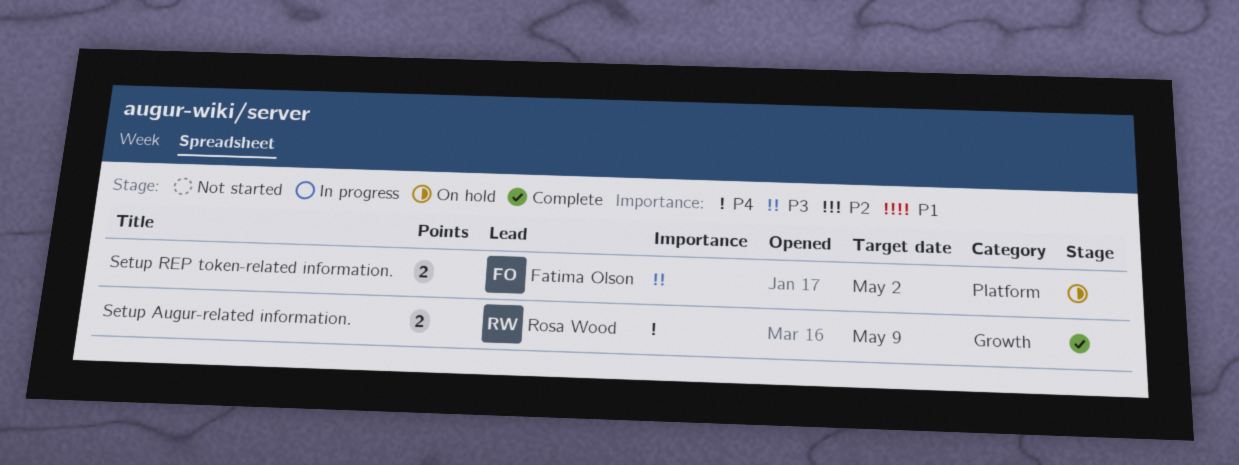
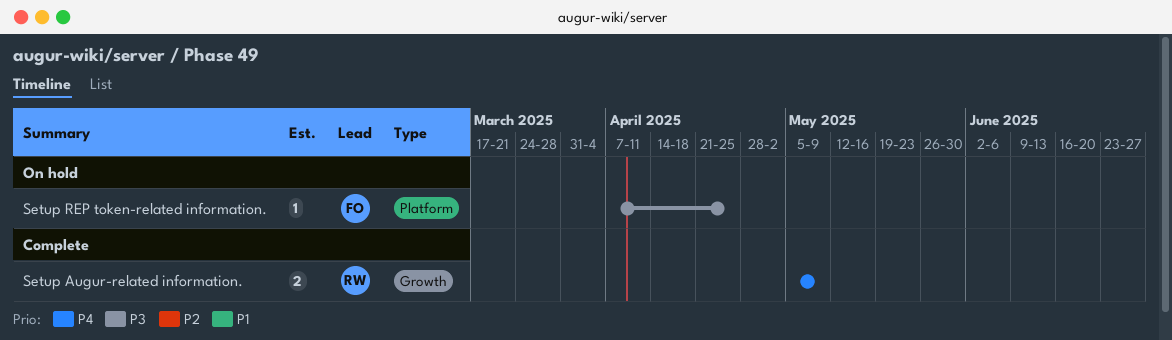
Setup REP token-related information., estimate: 2 -> 1
Setup REP token-related information., due: May 2 -> Apr 25

